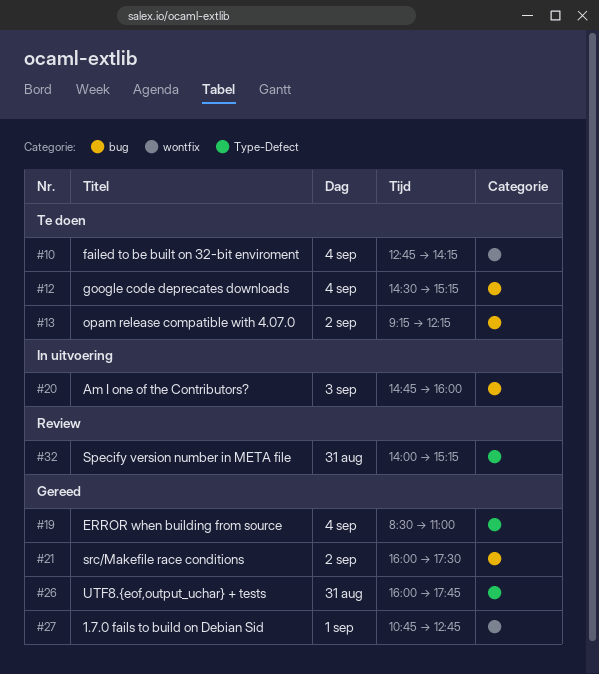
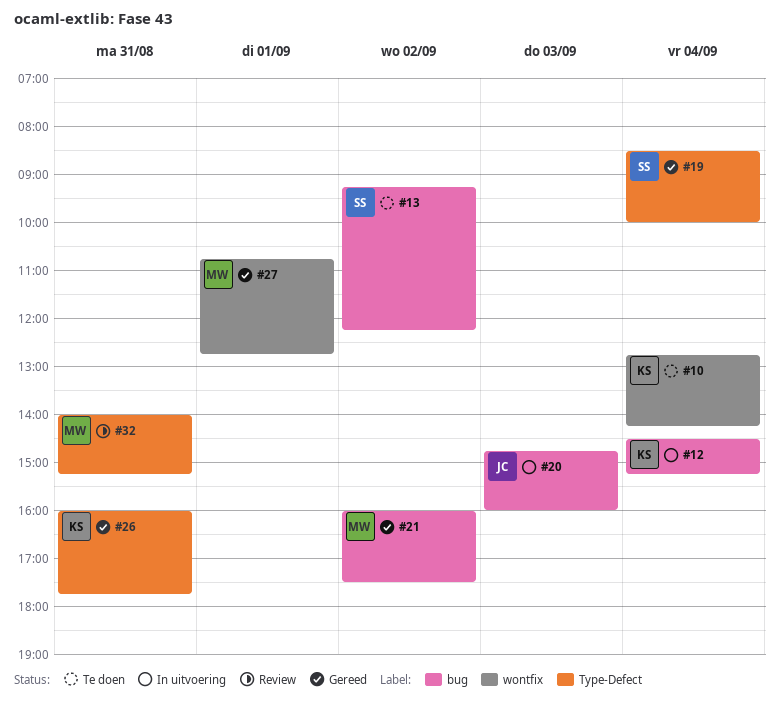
#12, status: Te doen -> In uitvoering
#19, ends: 11:00 -> 10:00

